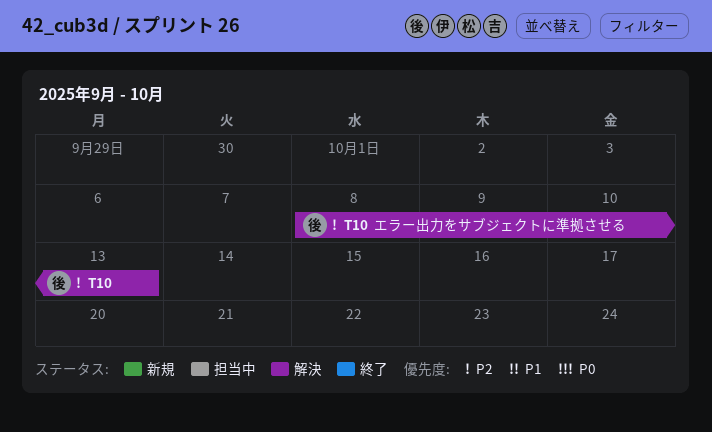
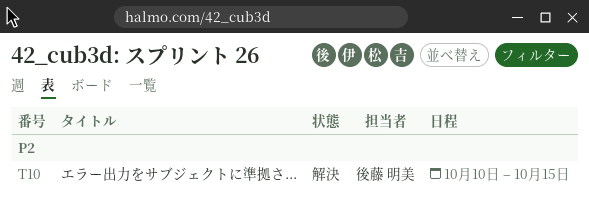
T10, start: Oct 8 -> Oct 10
T10, due: Oct 13 -> Oct 15

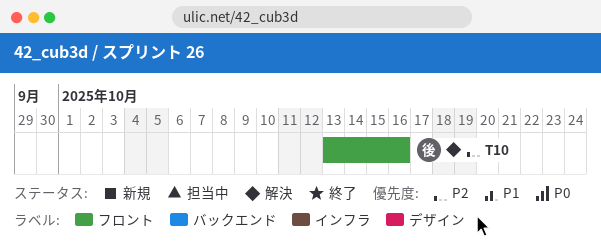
T10, start: Oct 10 -> Oct 13
T10, due: Oct 15 -> Oct 16

